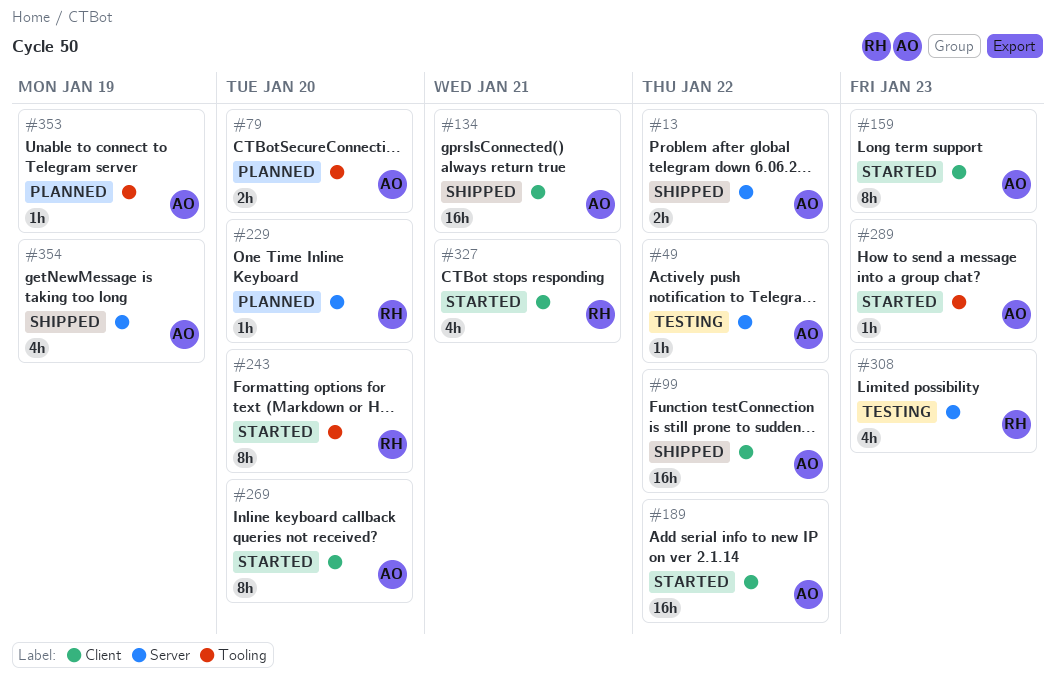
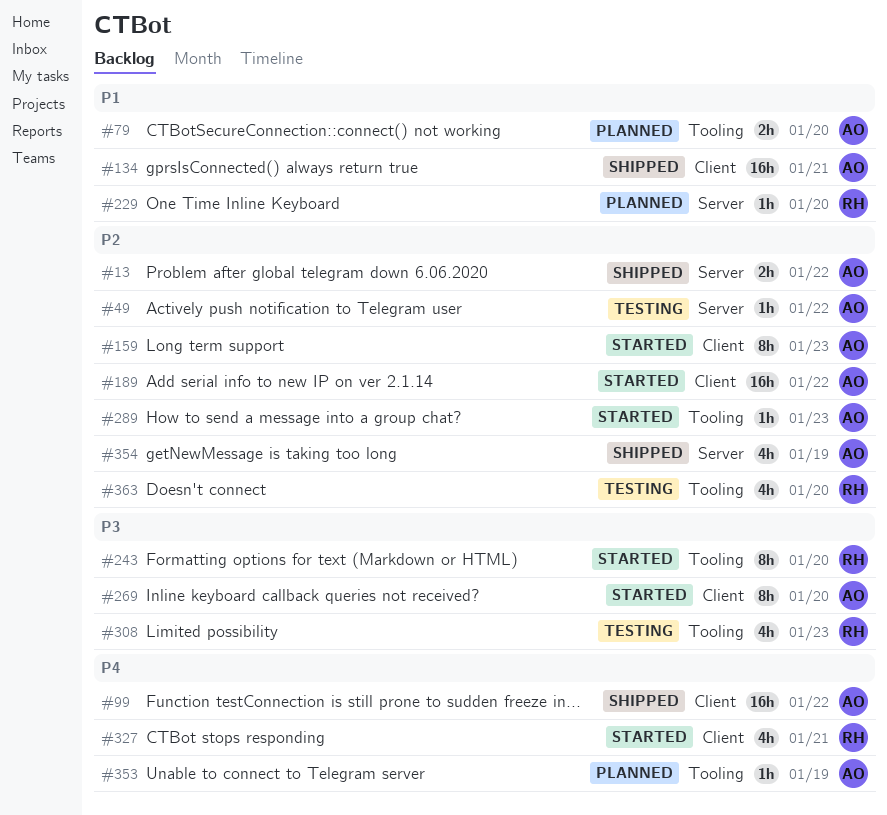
#308, label: Server -> Tooling
#363: none -> present

